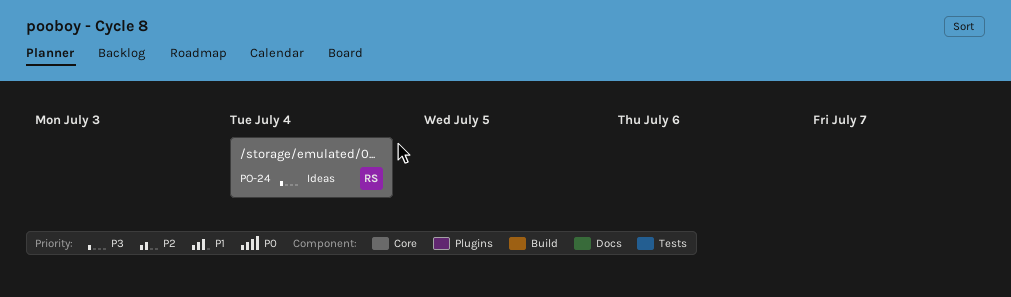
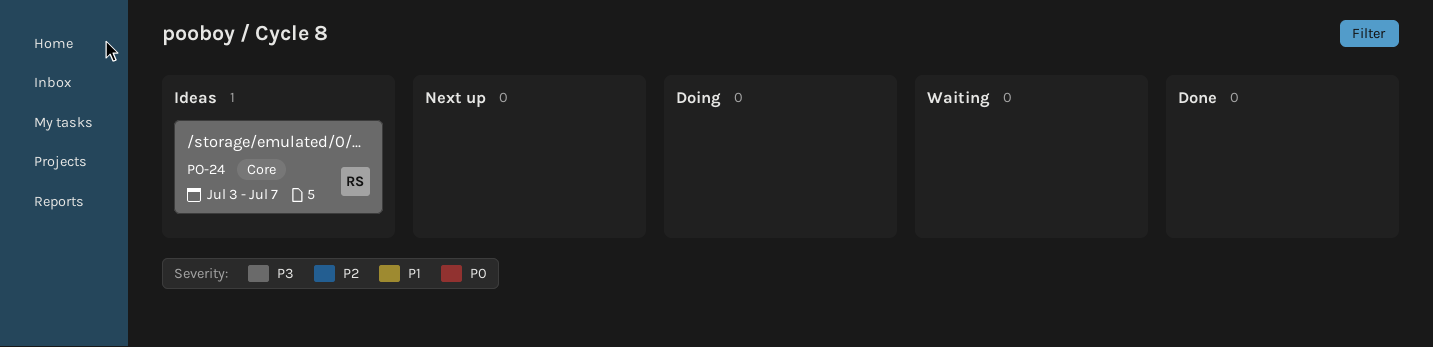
PO-24, due: Jul 4 -> Jul 7

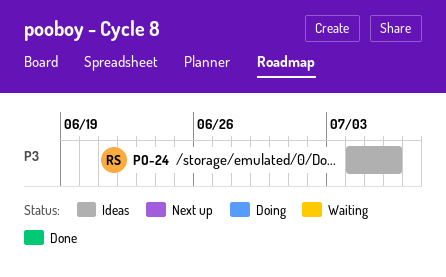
PO-24, start: Jul 3 -> Jul 4
PO-24, due: Jul 7 -> Jul 6

